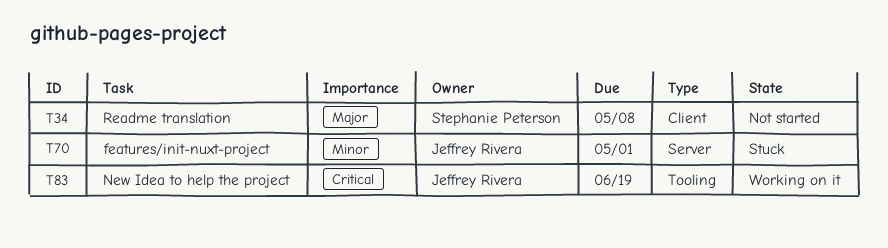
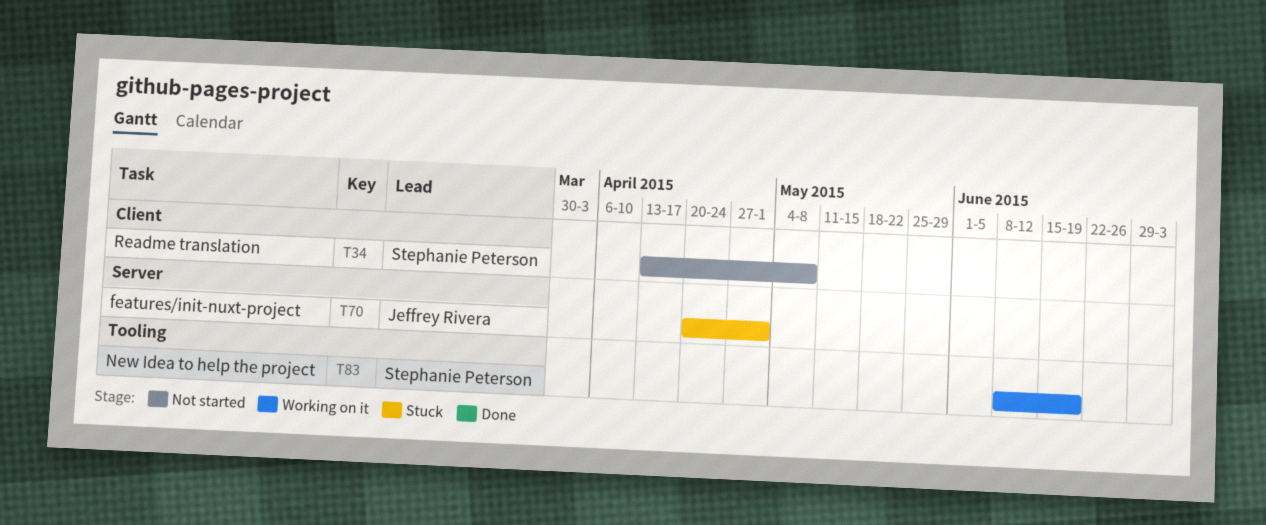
T83, owner: Jeffrey Rivera -> Stephanie Peterson

